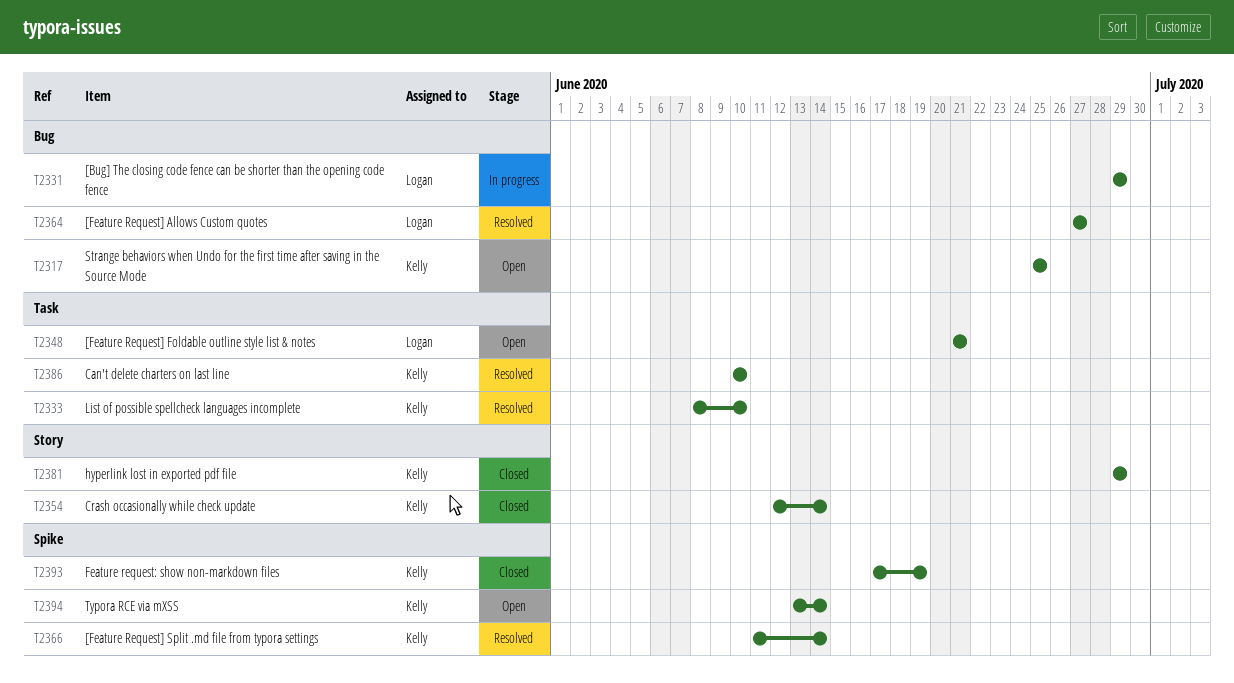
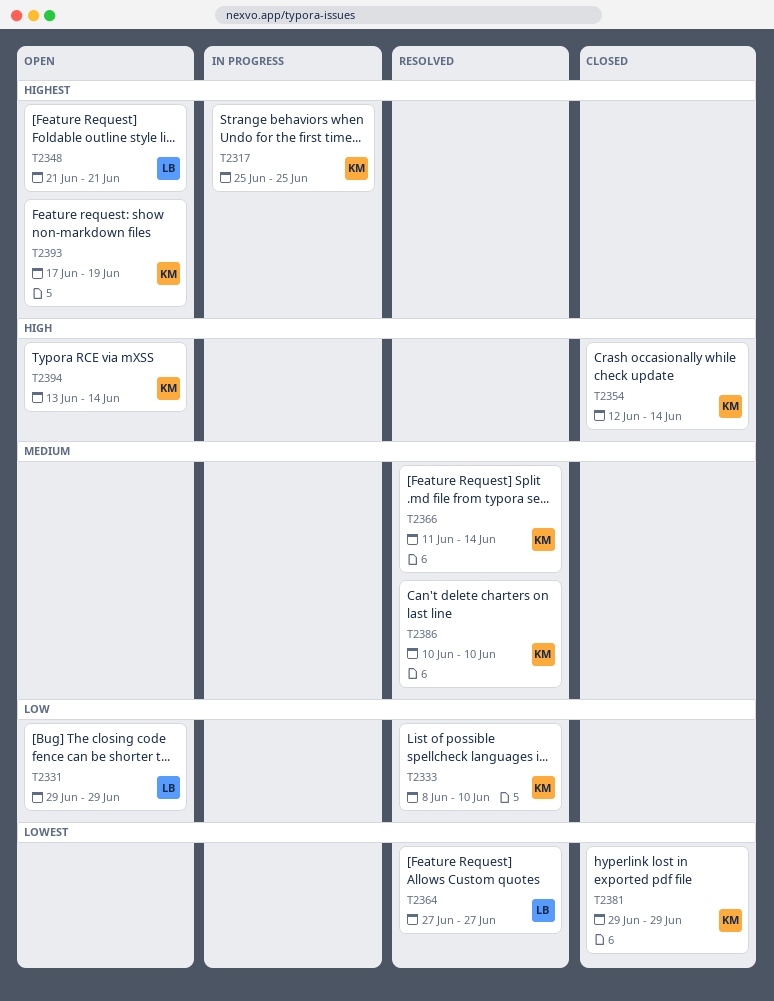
T2317, status: Open -> In progress
T2331, status: In progress -> Open
T2393, status: Closed -> Open

